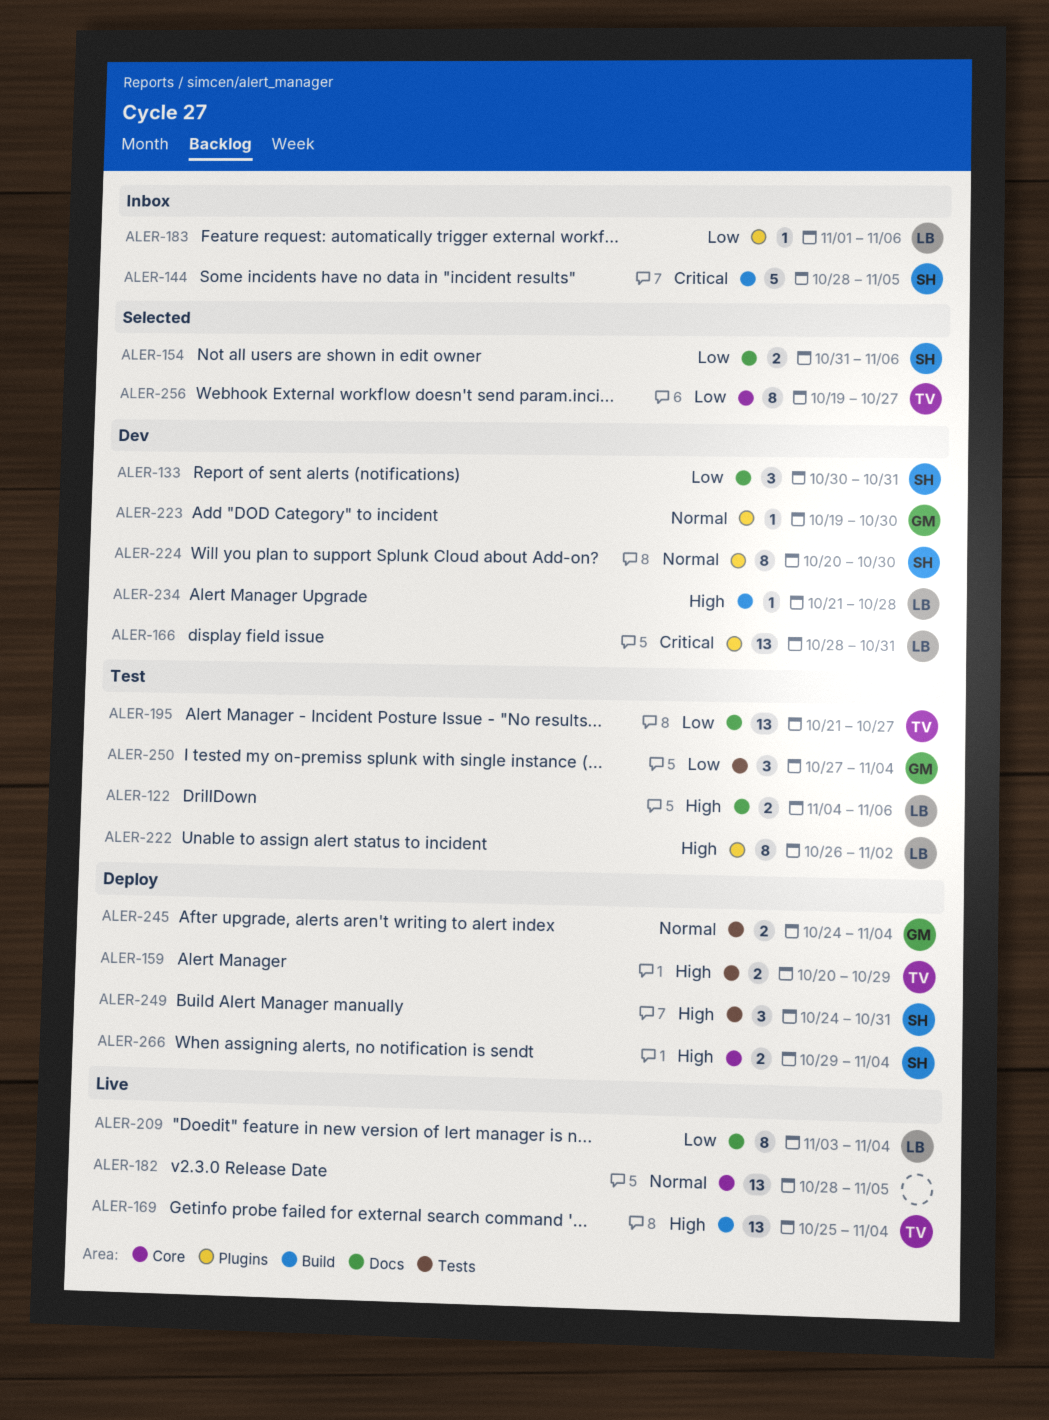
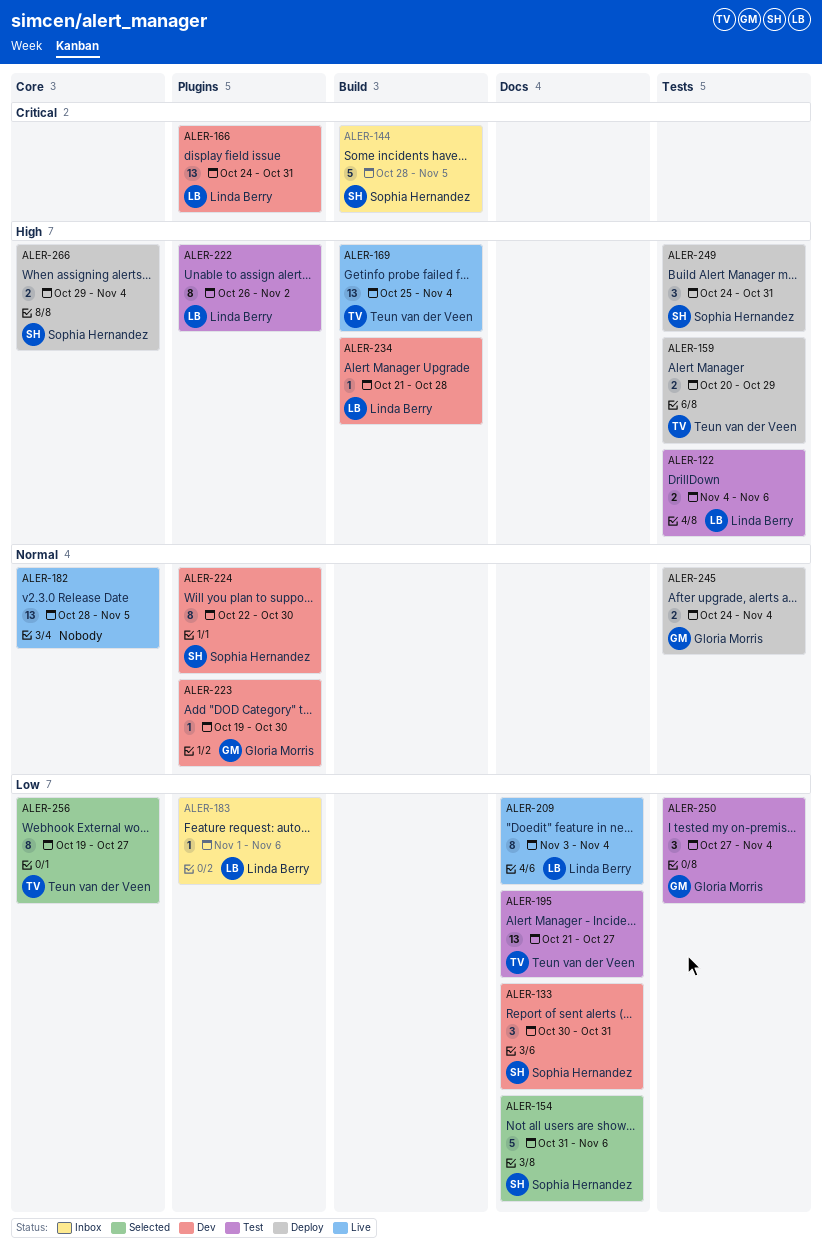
ALER-122, label: Docs -> Tests
ALER-154, estimate: 2 -> 5
ALER-166, start: Oct 28 -> Oct 24
ALER-224, start: Oct 20 -> Oct 22

